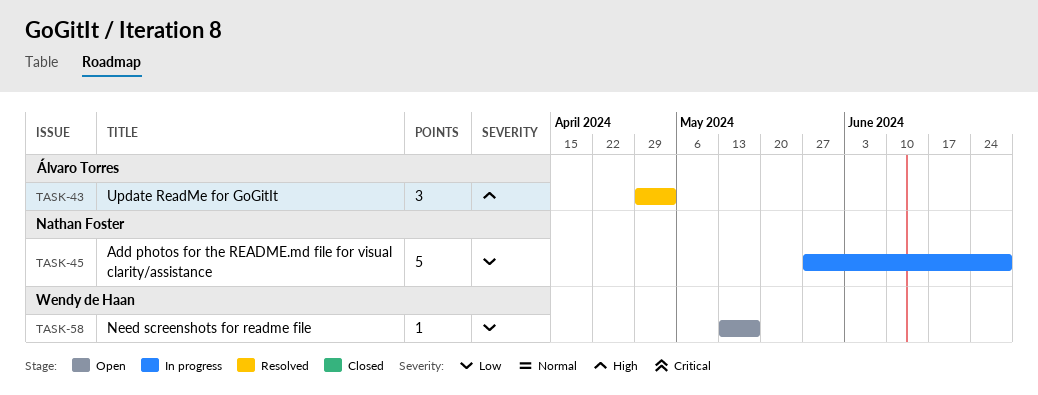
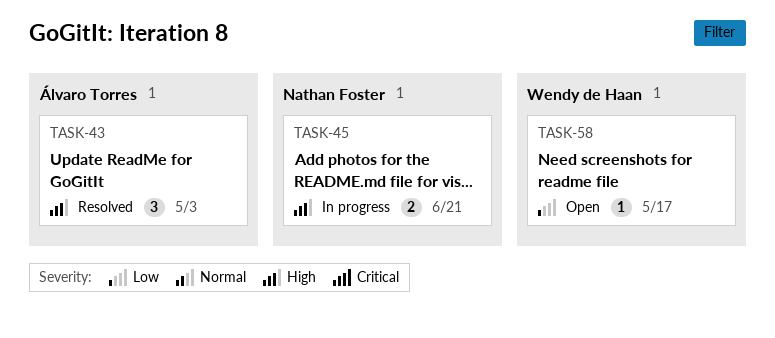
TASK-45, priority: Low -> High
TASK-45, estimate: 5 -> 2
TASK-45, due: Jun 28 -> Jun 21

